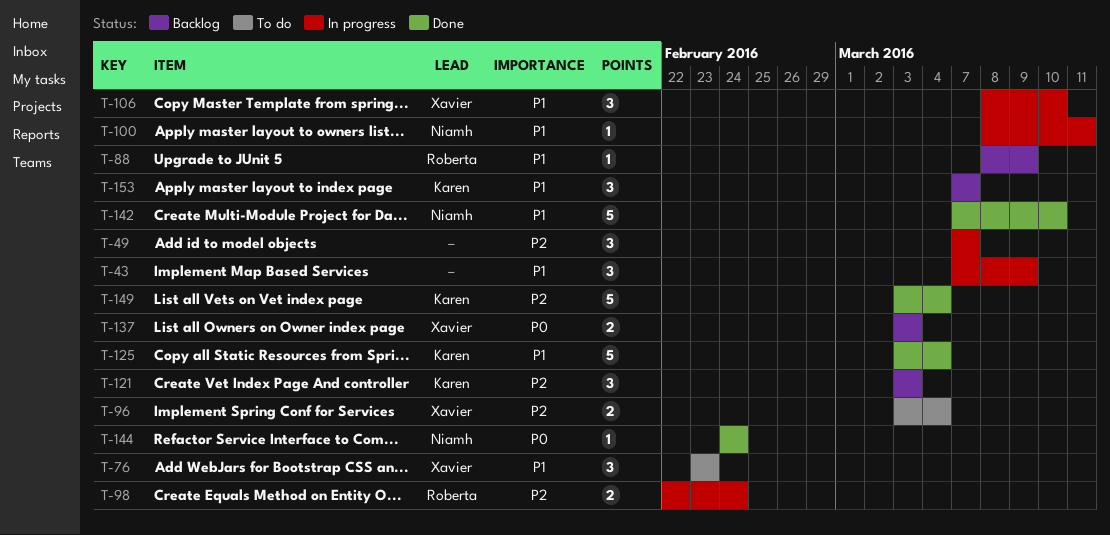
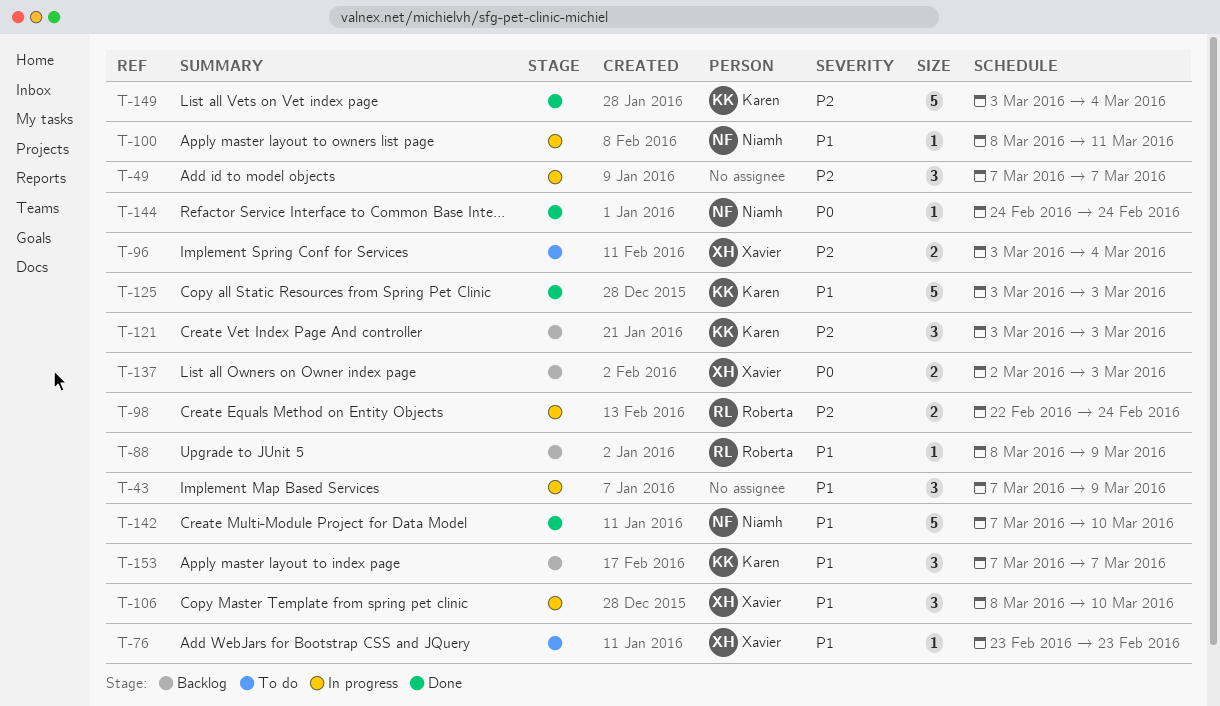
T-76, estimate: 3 -> 1
T-125, due: Mar 4 -> Mar 3
T-137, start: Mar 3 -> Mar 2

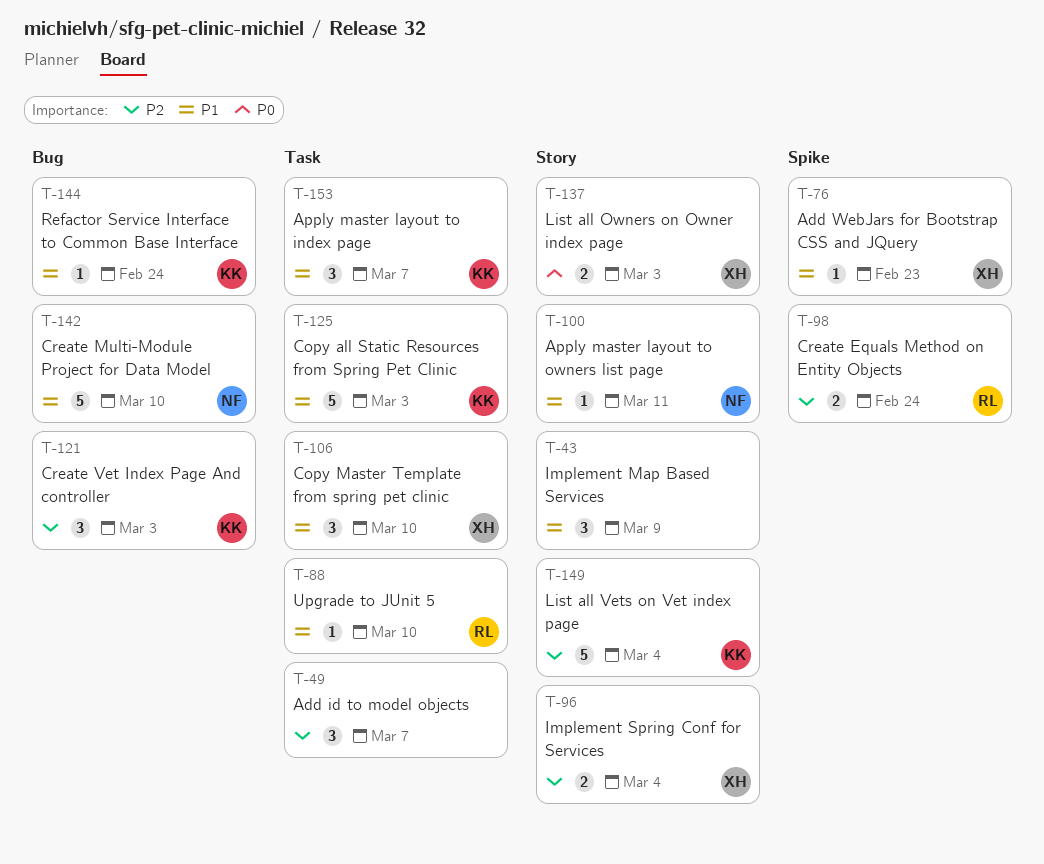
T-88, due: Mar 9 -> Mar 10
T-144, owner: Niamh -> Karen
T-144, priority: P0 -> P1

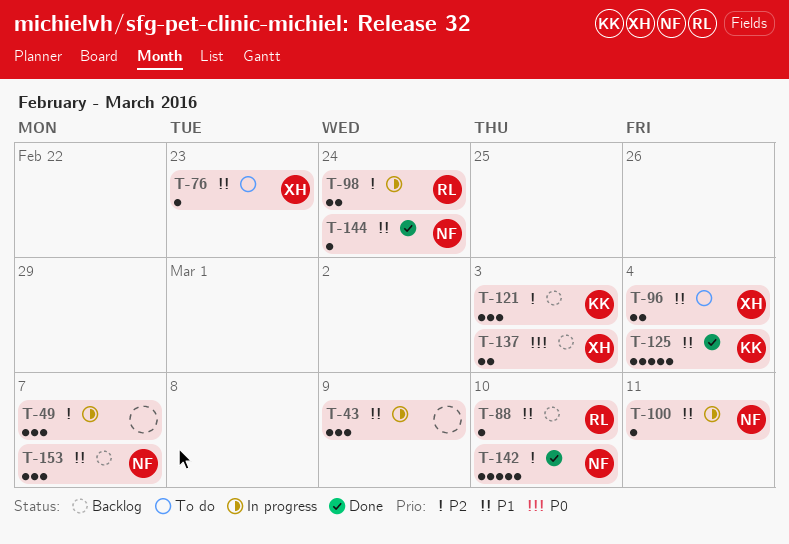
T-96, priority: P2 -> P1
T-106: present -> none
T-125, due: Mar 3 -> Mar 4
T-142, priority: P1 -> P2
T-144, owner: KK -> NF
T-149: present -> none
T-153, owner: KK -> NF

